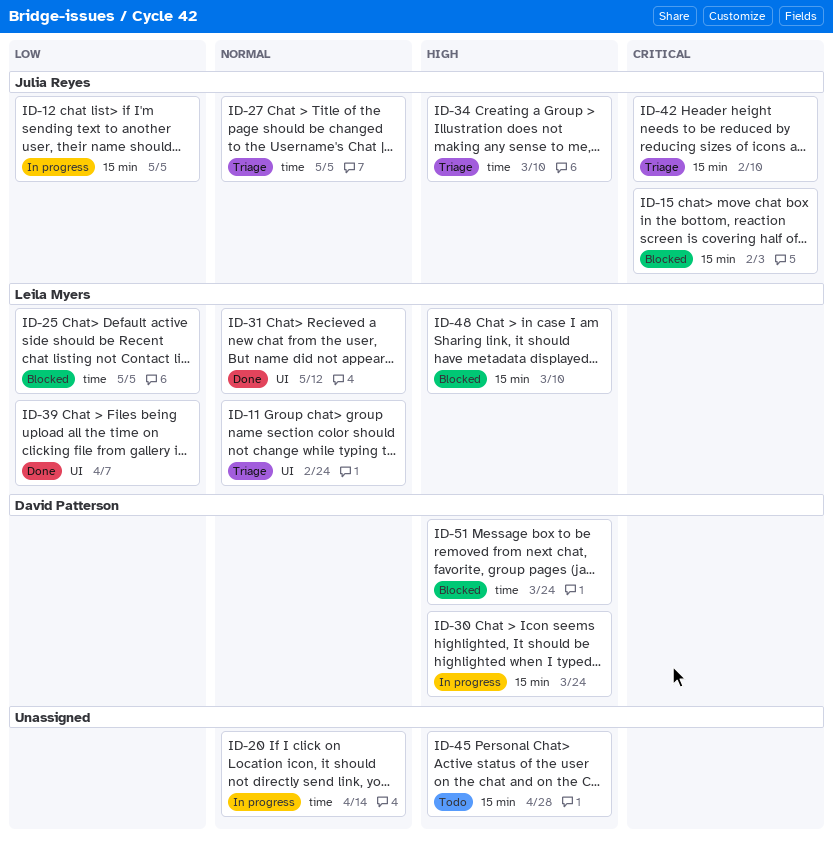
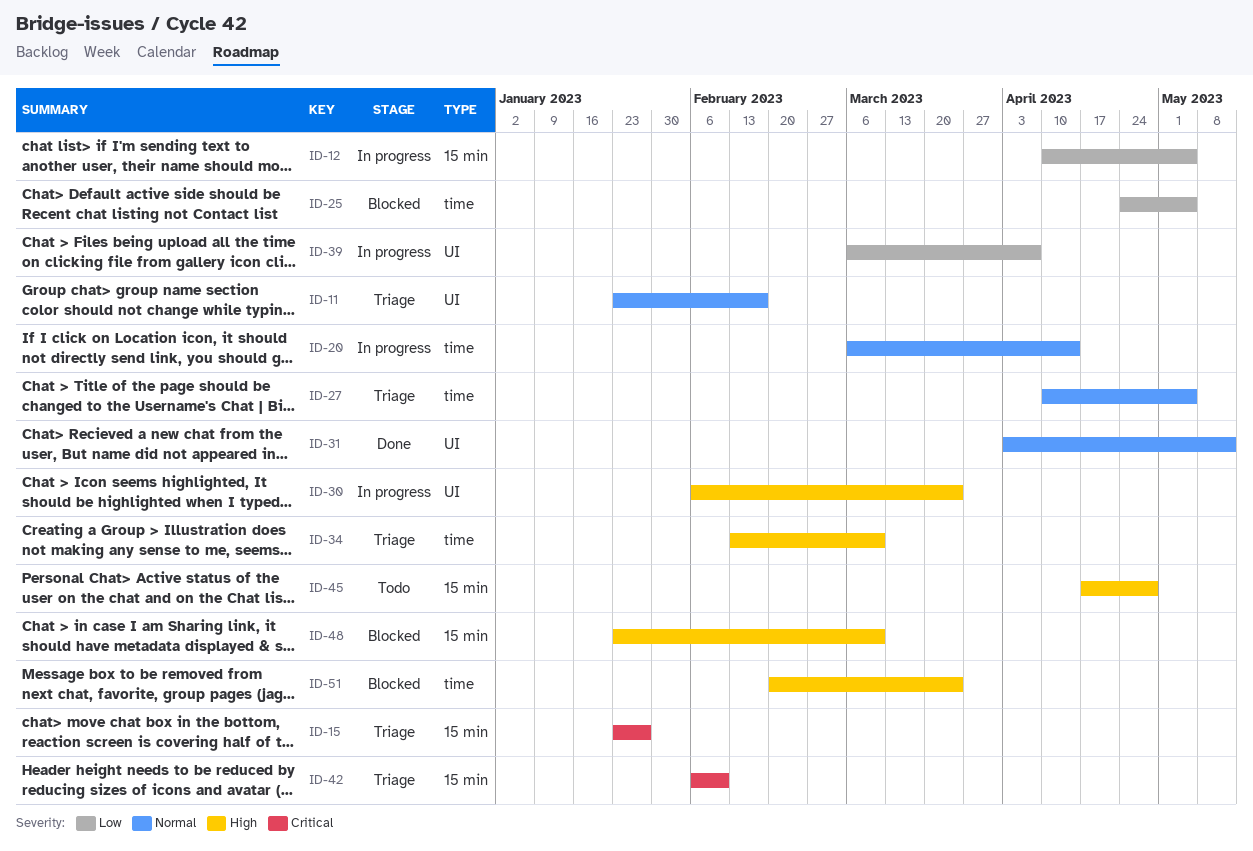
ID-11, due: Feb 24 -> Feb 17
ID-15, status: Blocked -> Triage
ID-15, due: Feb 3 -> Jan 27
ID-30, label: 15 min -> UI
ID-39, status: Done -> In progress

